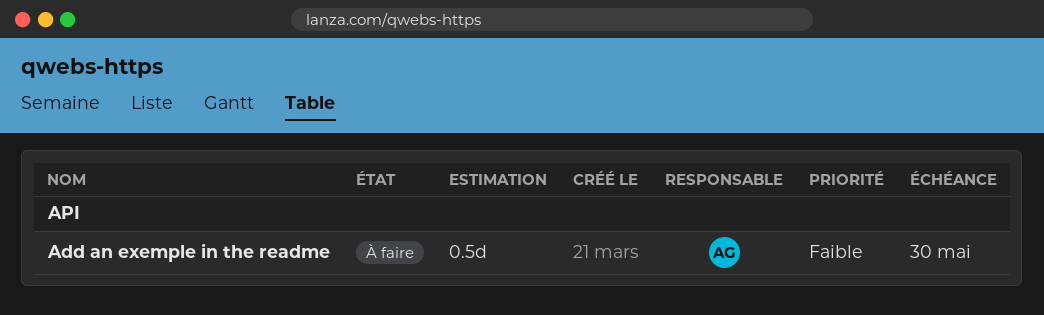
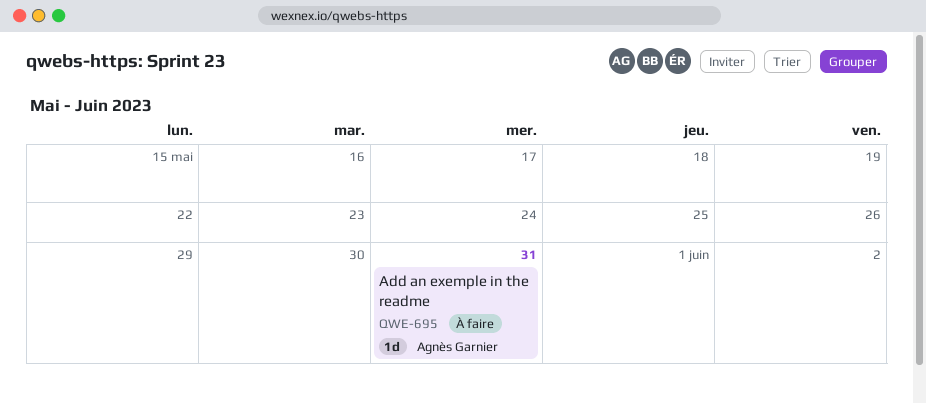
Add an exemple in the readme, estimate: 0.5d -> 1d
Add an exemple in the readme, due: May 30 -> May 31

